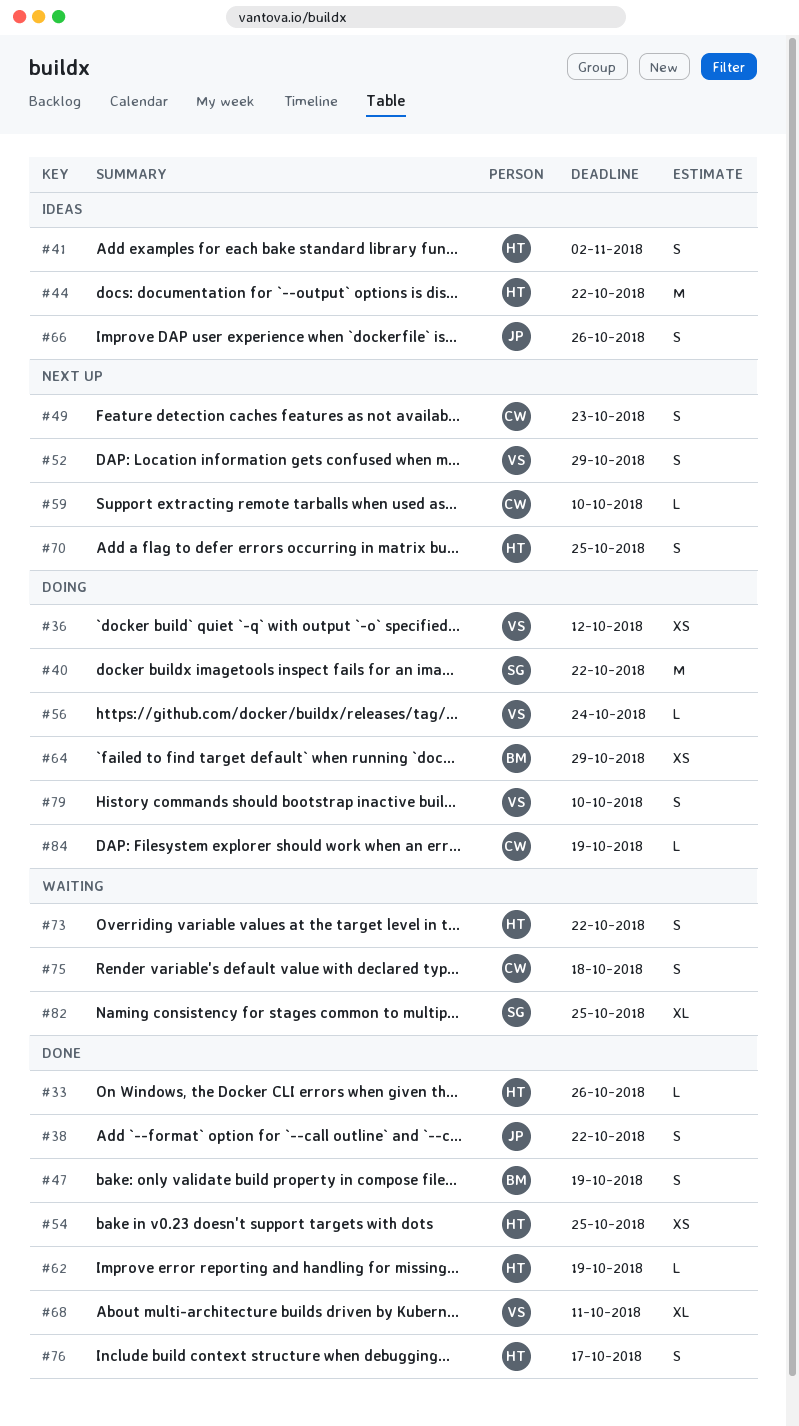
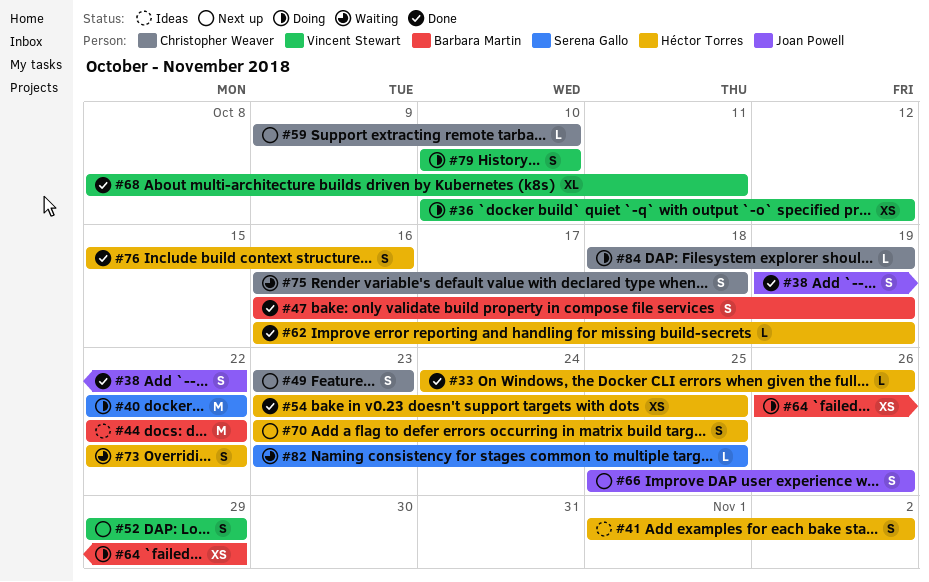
#44, owner: Héctor Torres -> Barbara Martin
#56: present -> none
#66, status: Ideas -> Next up
#76, due: Oct 17 -> Oct 16
#82, estimate: XL -> L

